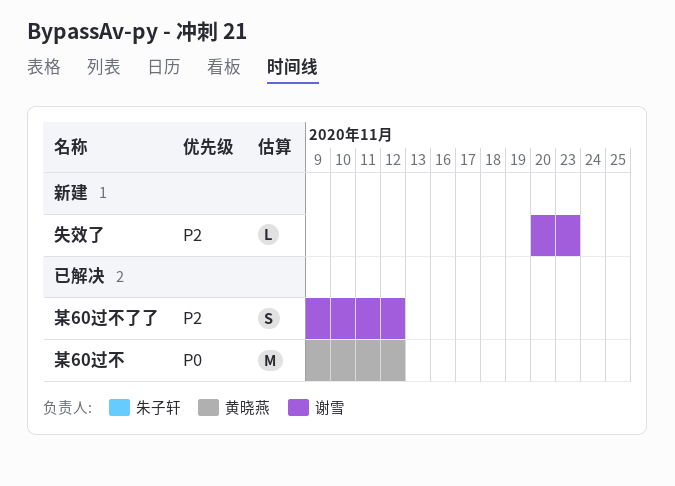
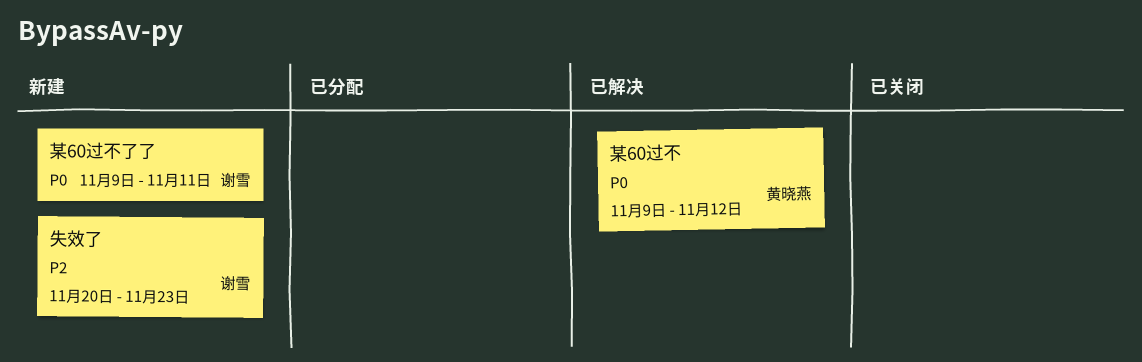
某60过不了了, status: 已解决 -> 新建
某60过不了了, priority: P2 -> P0
某60过不了了, due: Nov 12 -> Nov 11

